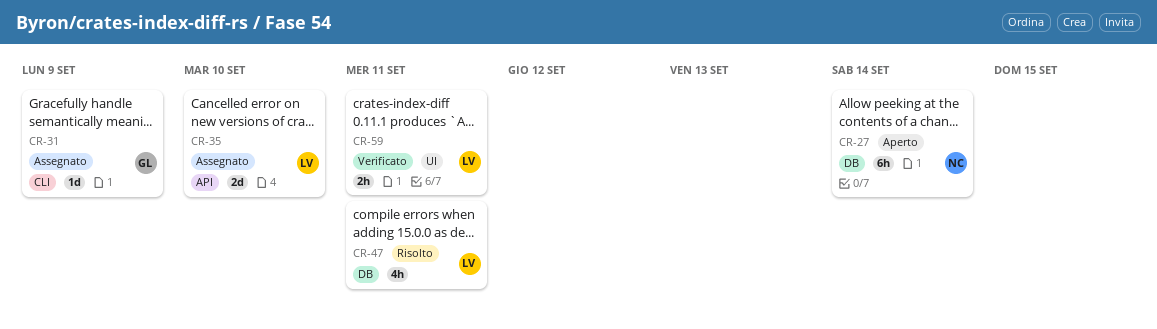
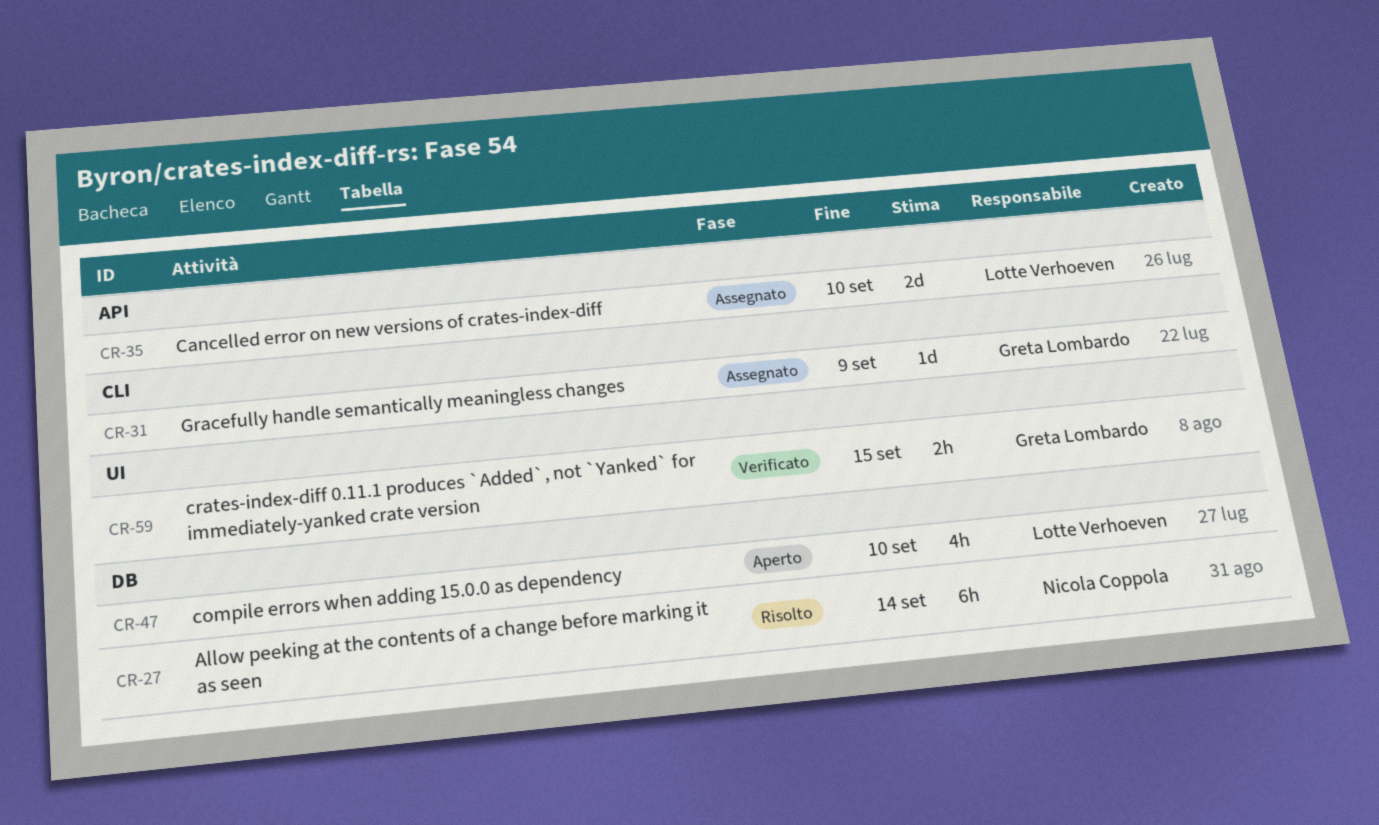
CR-27, status: Aperto -> Risolto
CR-47, status: Risolto -> Aperto
CR-47, due: Sep 11 -> Sep 10
CR-59, owner: Lotte Verhoeven -> Greta Lombardo
CR-59, due: Sep 11 -> Sep 15

